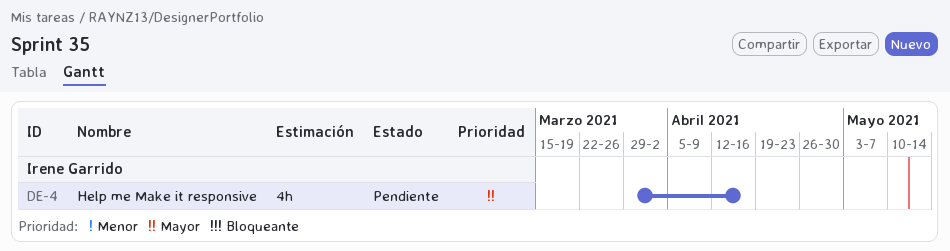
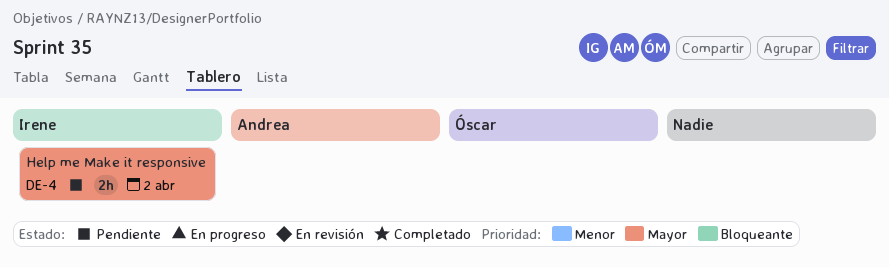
DE-4, estimate: 4h -> 2h
DE-4, due: Apr 16 -> Apr 2

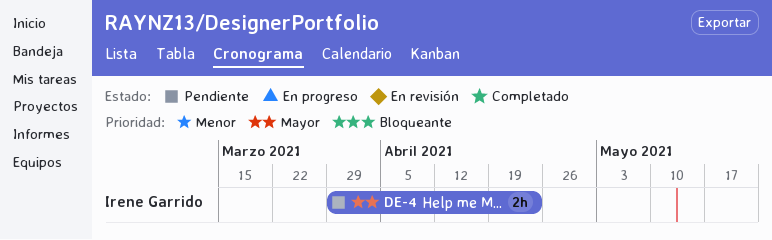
DE-4, due: Apr 2 -> Apr 23

